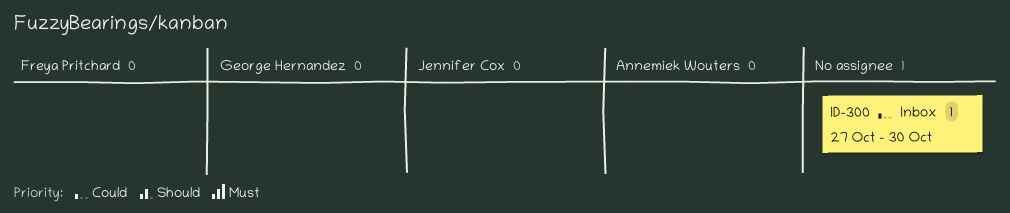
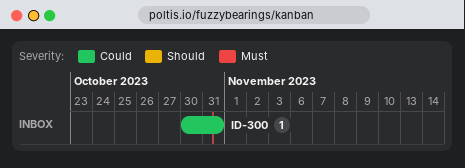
ID-300, start: Oct 27 -> Oct 30
ID-300, due: Oct 30 -> Oct 31

